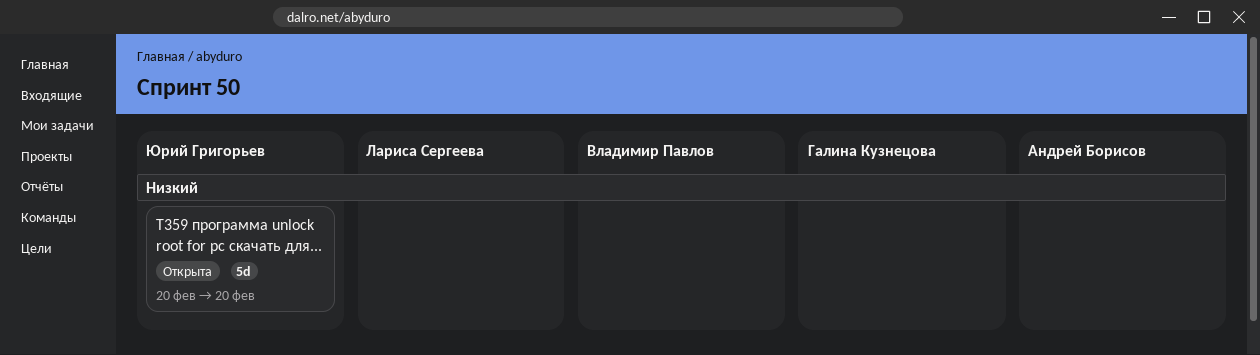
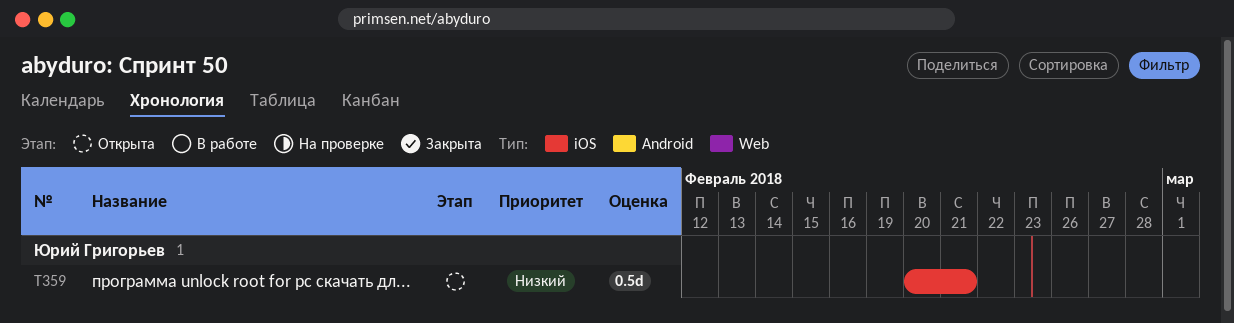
T359, estimate: 5d -> 0.5d
T359, due: Feb 20 -> Feb 21

